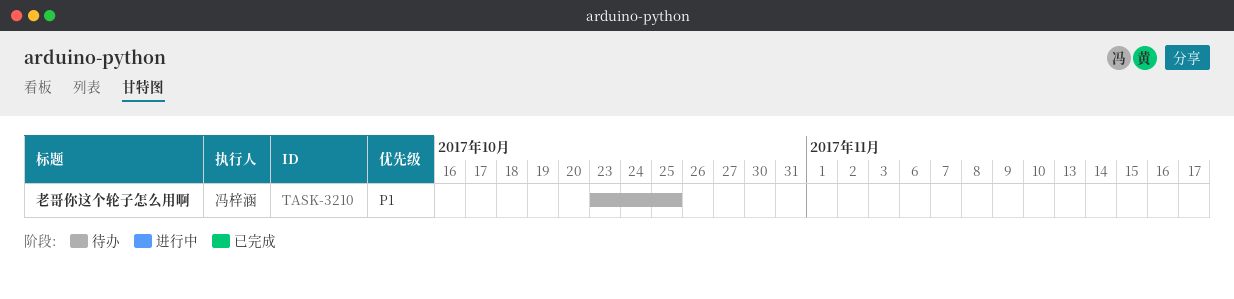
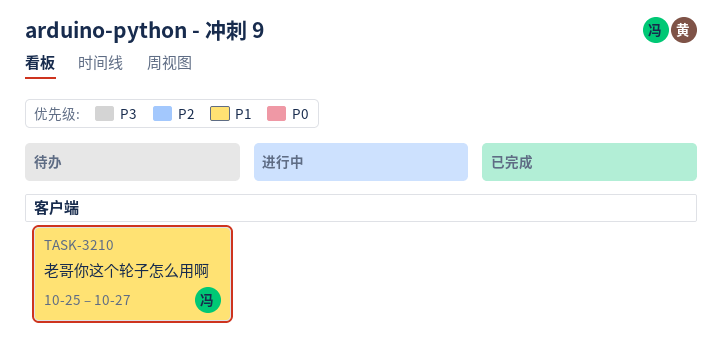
TASK-3210, start: Oct 23 -> Oct 25
TASK-3210, due: Oct 25 -> Oct 27

